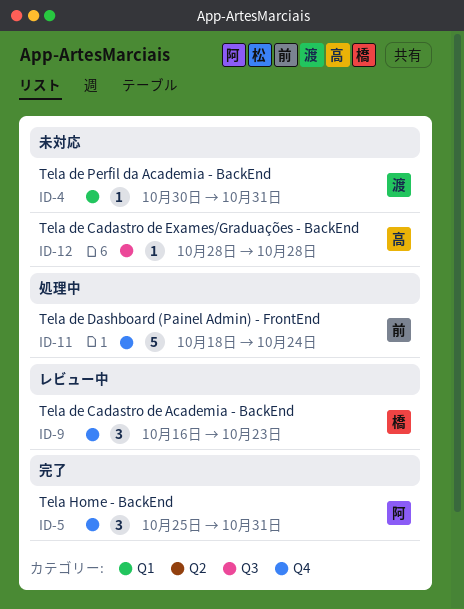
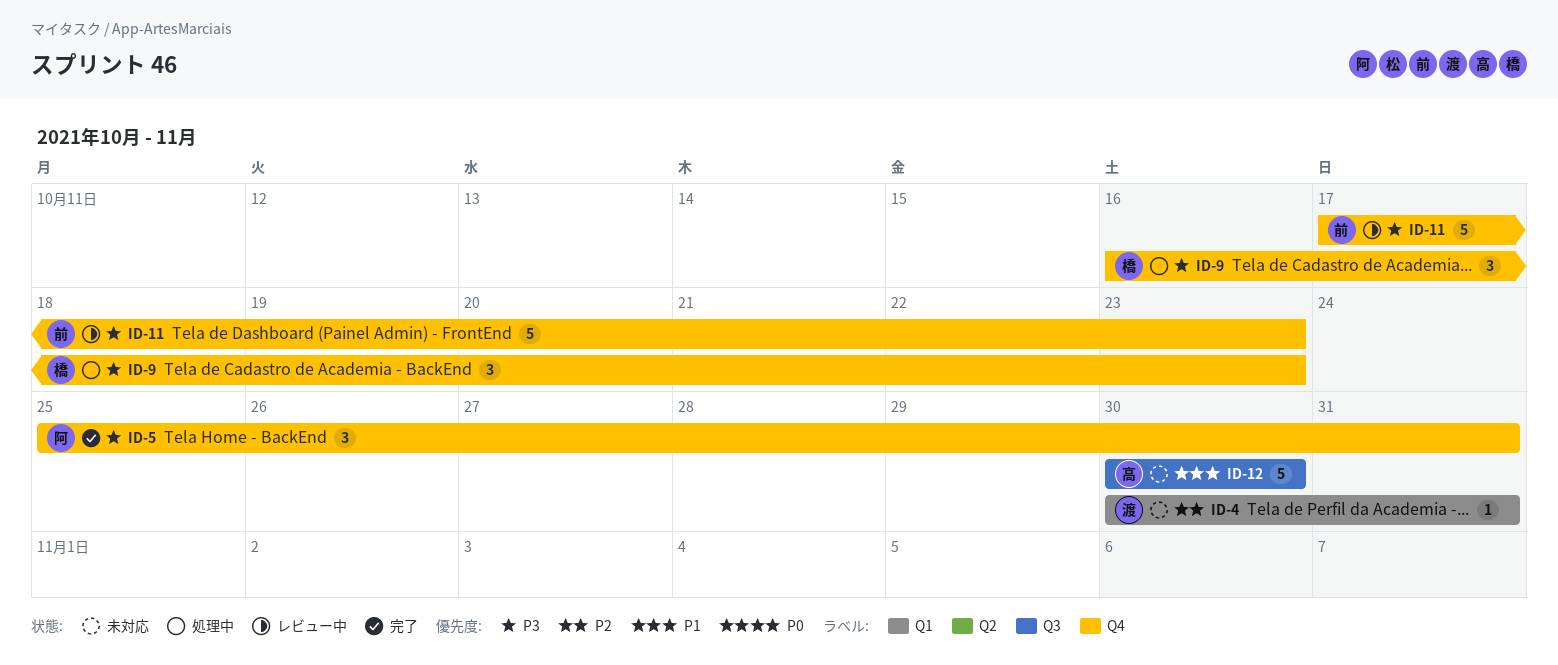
ID-9, status: レビュー中 -> 処理中
ID-11, status: 処理中 -> レビュー中
ID-11, start: Oct 18 -> Oct 17
ID-11, due: Oct 24 -> Oct 23
ID-12, estimate: 1 -> 5
ID-12, start: Oct 28 -> Oct 30
ID-12, due: Oct 28 -> Oct 30

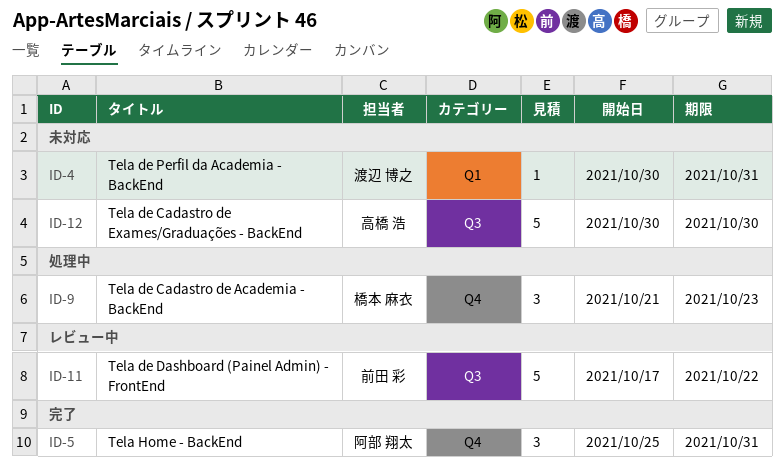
ID-9, start: Oct 16 -> Oct 21
ID-11, label: Q4 -> Q3
ID-11, due: Oct 23 -> Oct 22

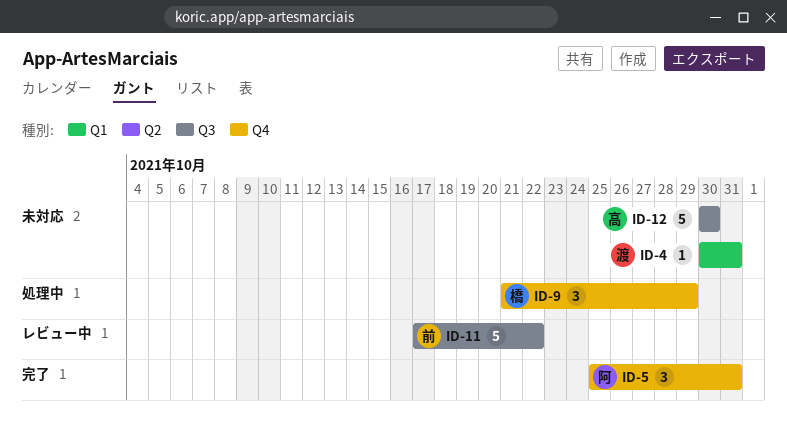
ID-9, due: Oct 23 -> Oct 29

